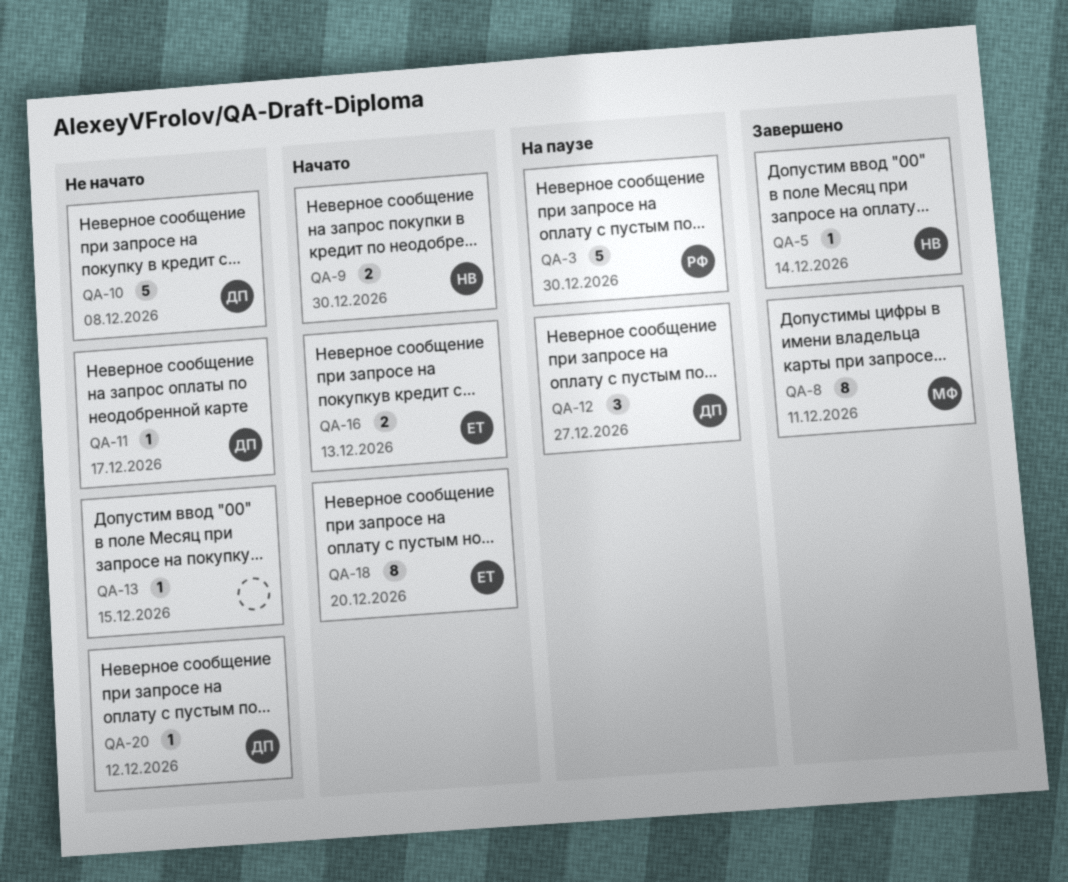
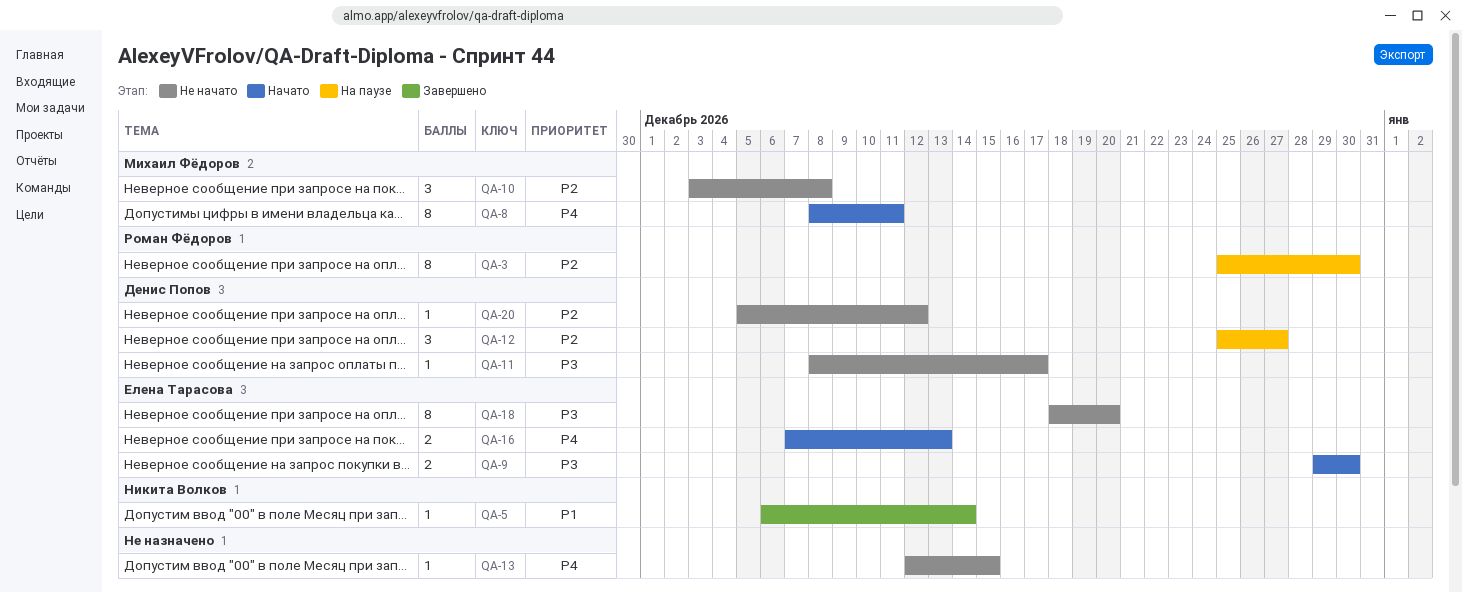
QA-3, estimate: 5 -> 8
QA-8, status: Завершено -> Начато
QA-9, owner: Никита Волков -> Елена Тарасова
QA-10, owner: Денис Попов -> Михаил Фёдоров
QA-10, estimate: 5 -> 3
QA-18, status: Начато -> Не начато

